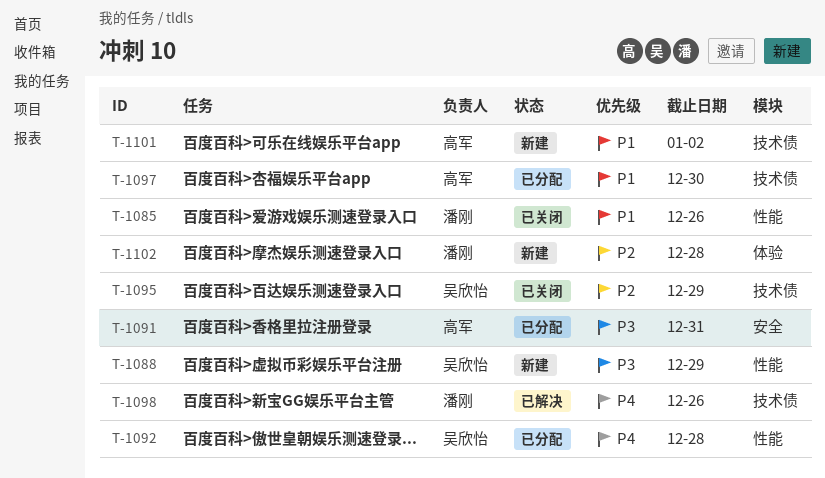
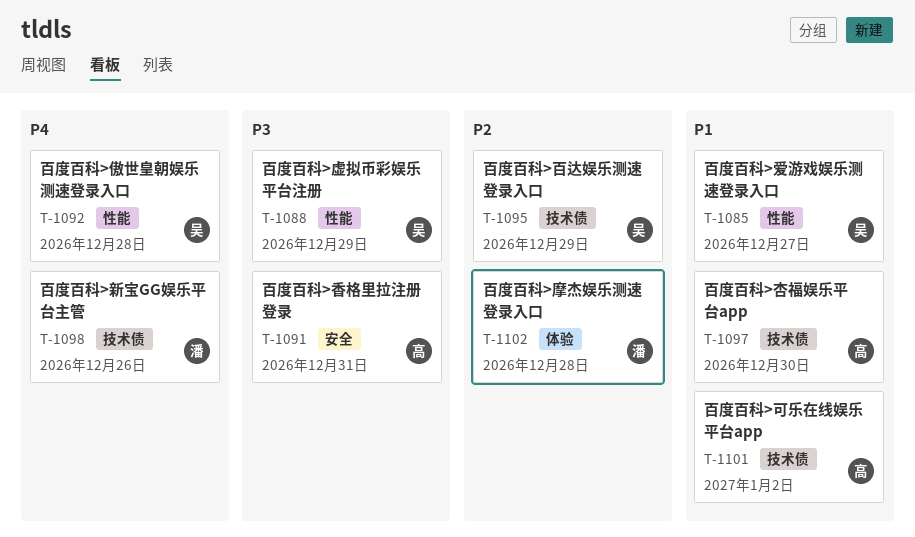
T-1085, owner: 潘刚 -> 吴欣怡
T-1085, due: Dec 26 -> Dec 27

